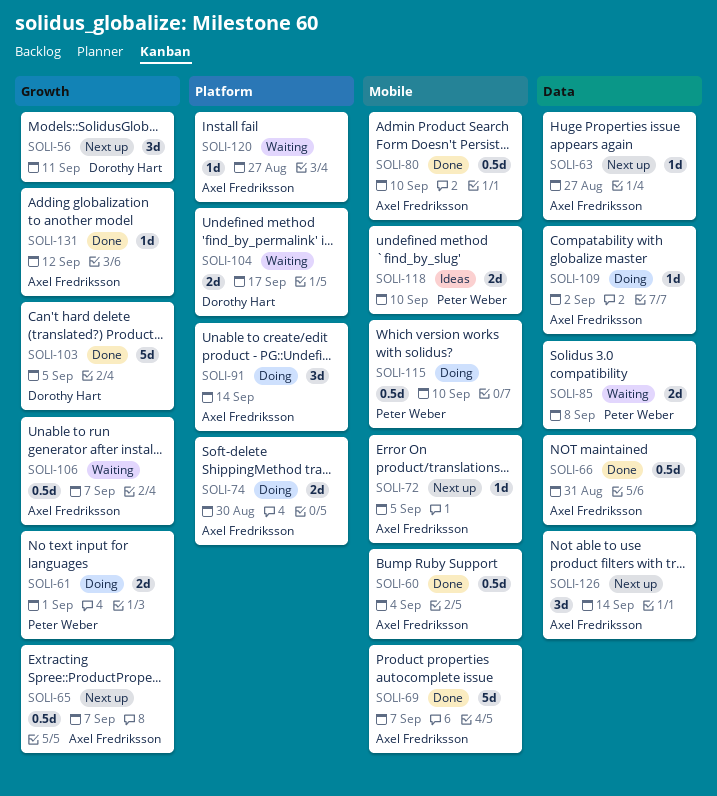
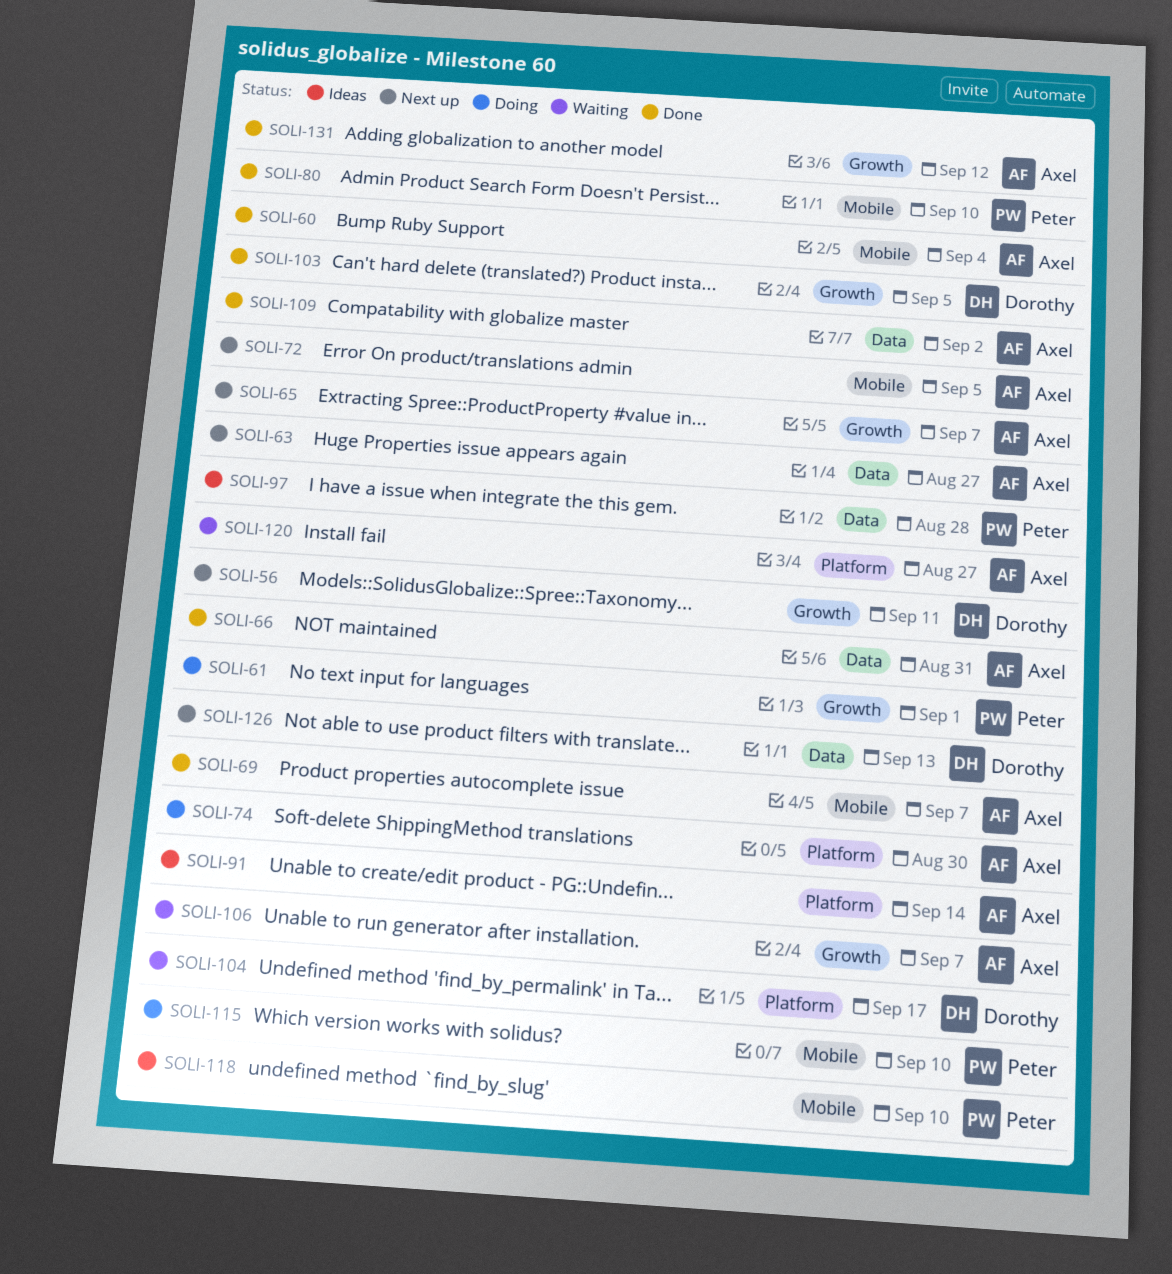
SOLI-80, owner: Axel Fredriksson -> Peter Weber
SOLI-85: present -> none
SOLI-91, status: Doing -> Ideas
SOLI-97: none -> present
SOLI-109, status: Doing -> Done
SOLI-126, owner: Axel Fredriksson -> Dorothy Hart
SOLI-126, due: Sep 14 -> Sep 13

